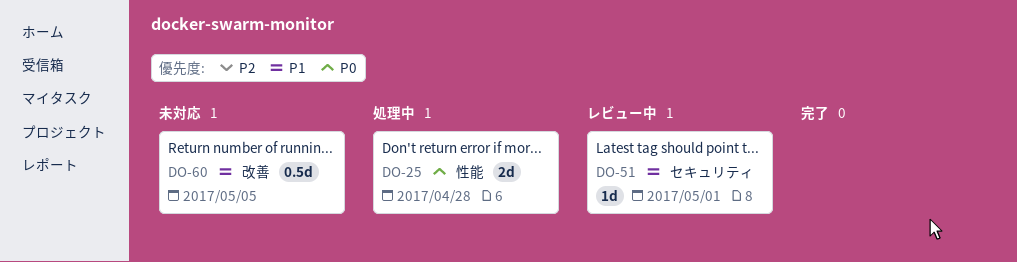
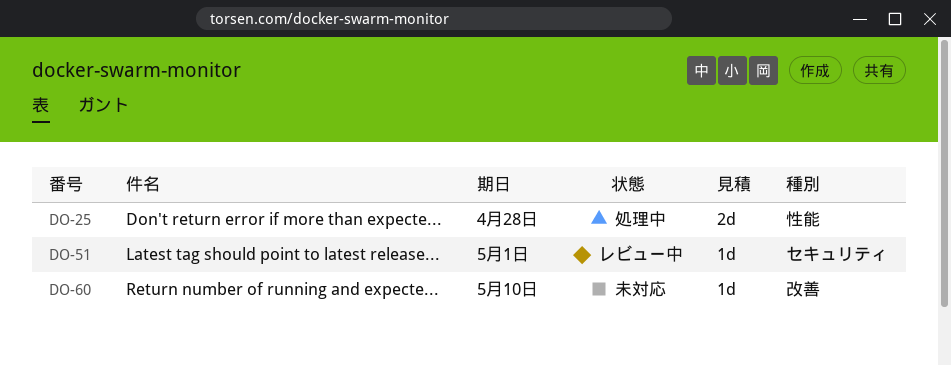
DO-60, estimate: 0.5d -> 1d
DO-60, due: May 5 -> May 10

